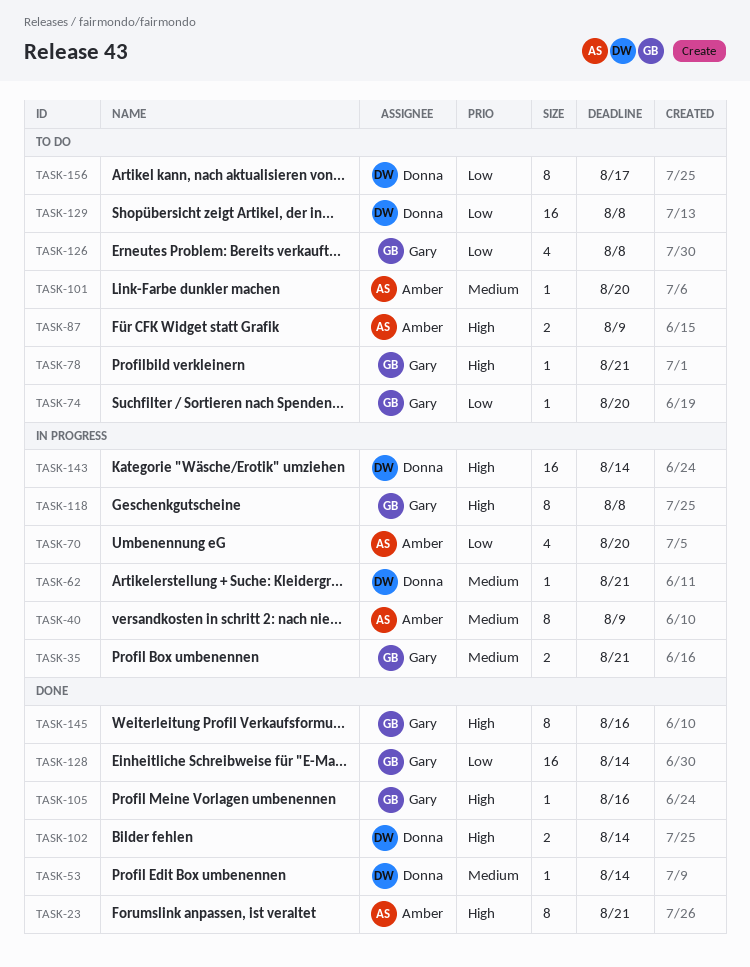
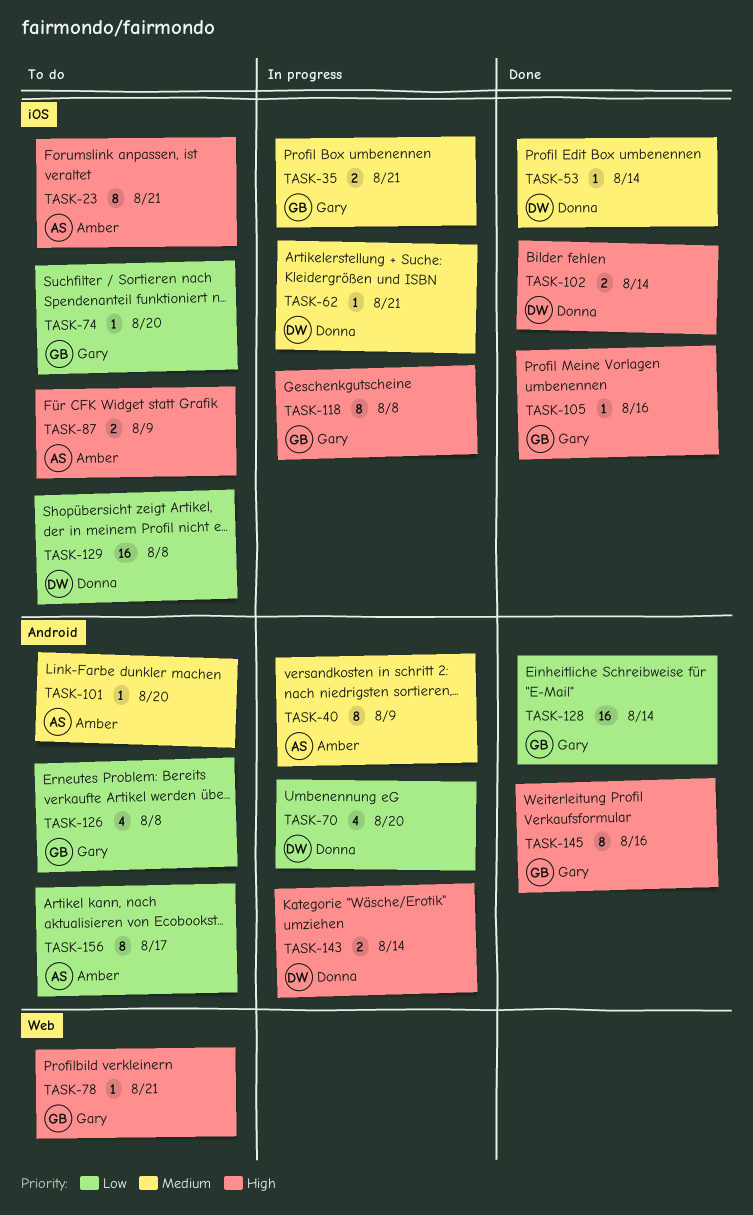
TASK-23, status: Done -> To do
TASK-70, owner: Amber -> Donna
TASK-143, estimate: 16 -> 2
TASK-156, owner: Donna -> Amber

